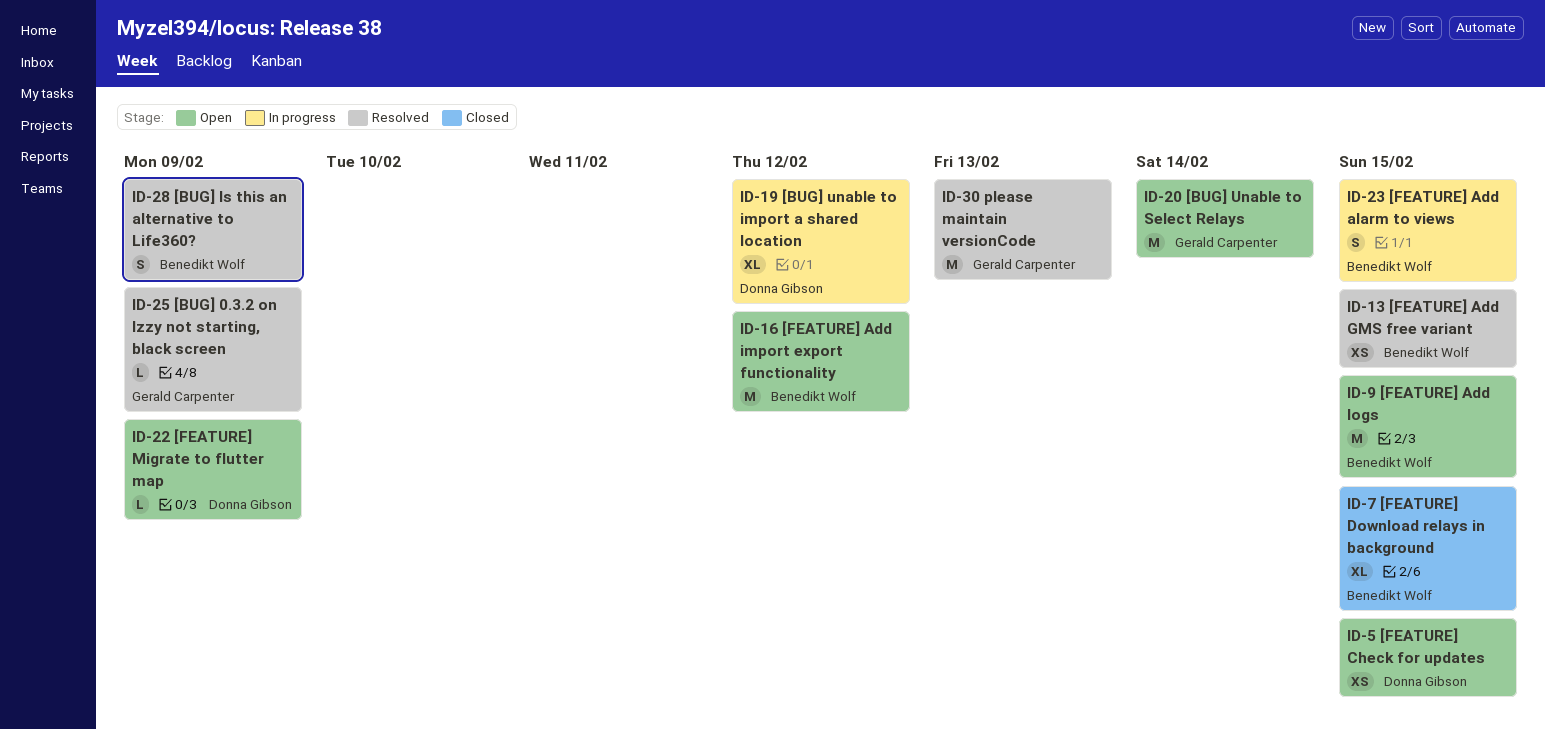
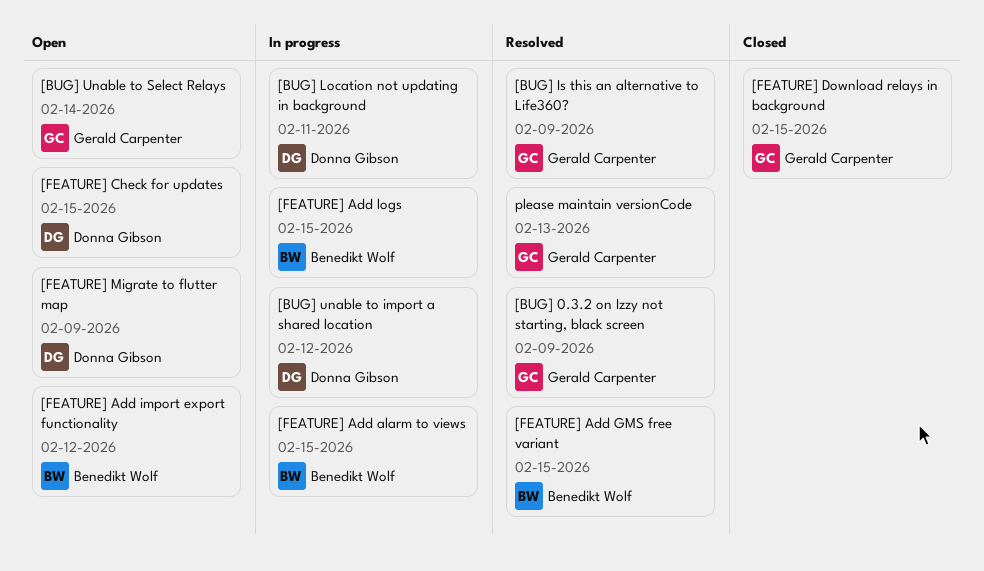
[BUG] Is this an alternative to Life360?, owner: Benedikt Wolf -> Gerald Carpenter
[BUG] Location not updating in background: none -> present
[FEATURE] Add logs, status: Open -> In progress
[FEATURE] Download relays in background, owner: Benedikt Wolf -> Gerald Carpenter

